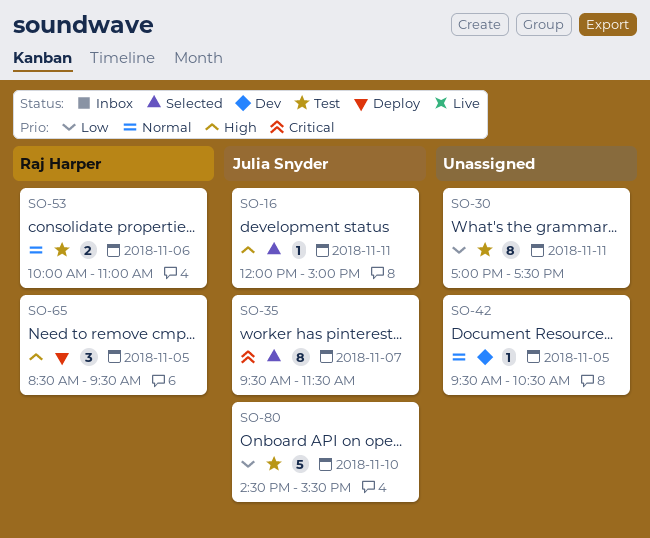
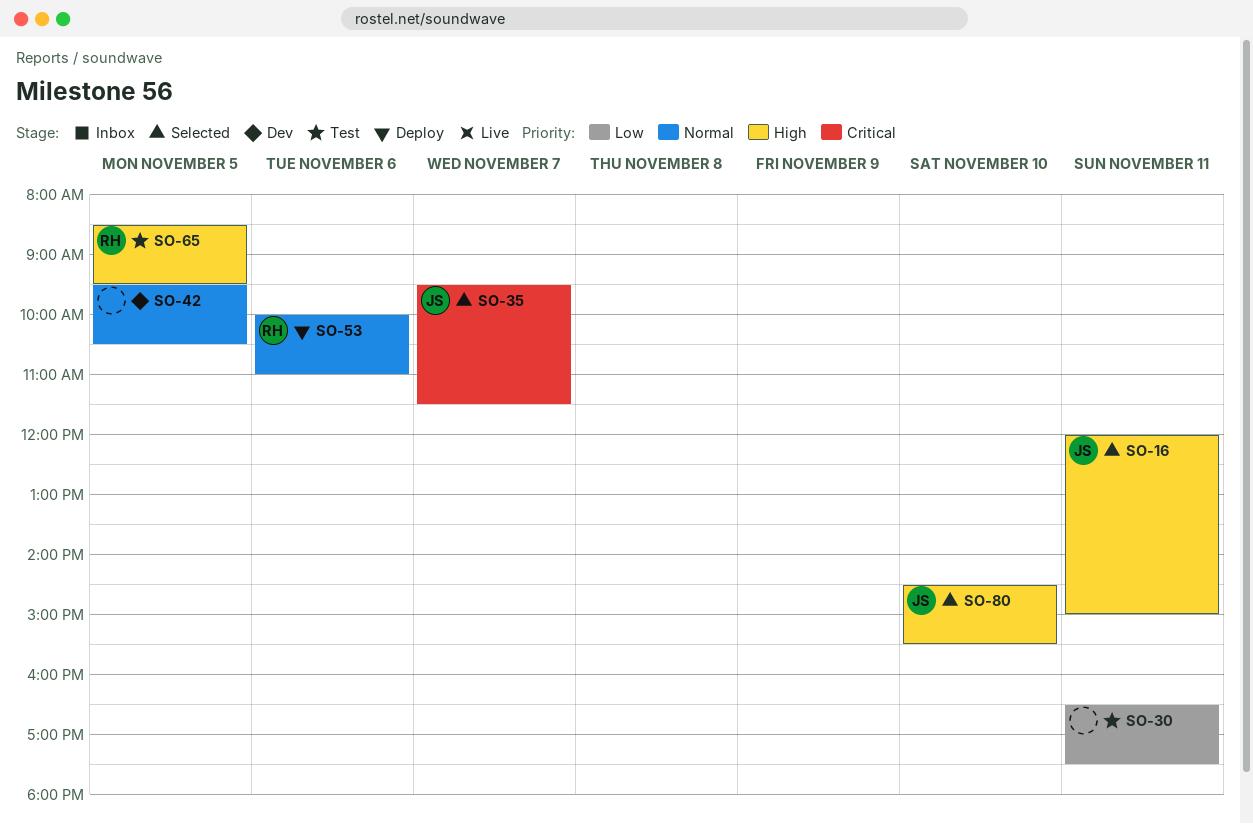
SO-30, begins: 17:00 -> 16:30
SO-53, status: Test -> Deploy
SO-65, status: Deploy -> Test
SO-80, status: Test -> Selected
SO-80, priority: Low -> High

